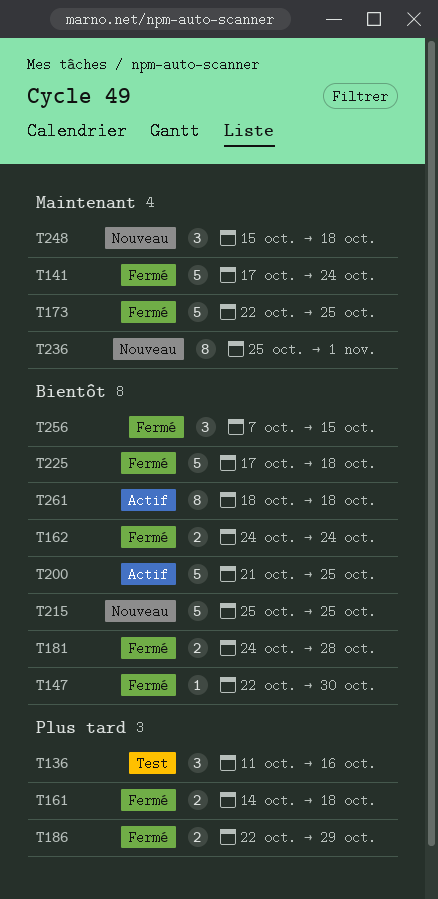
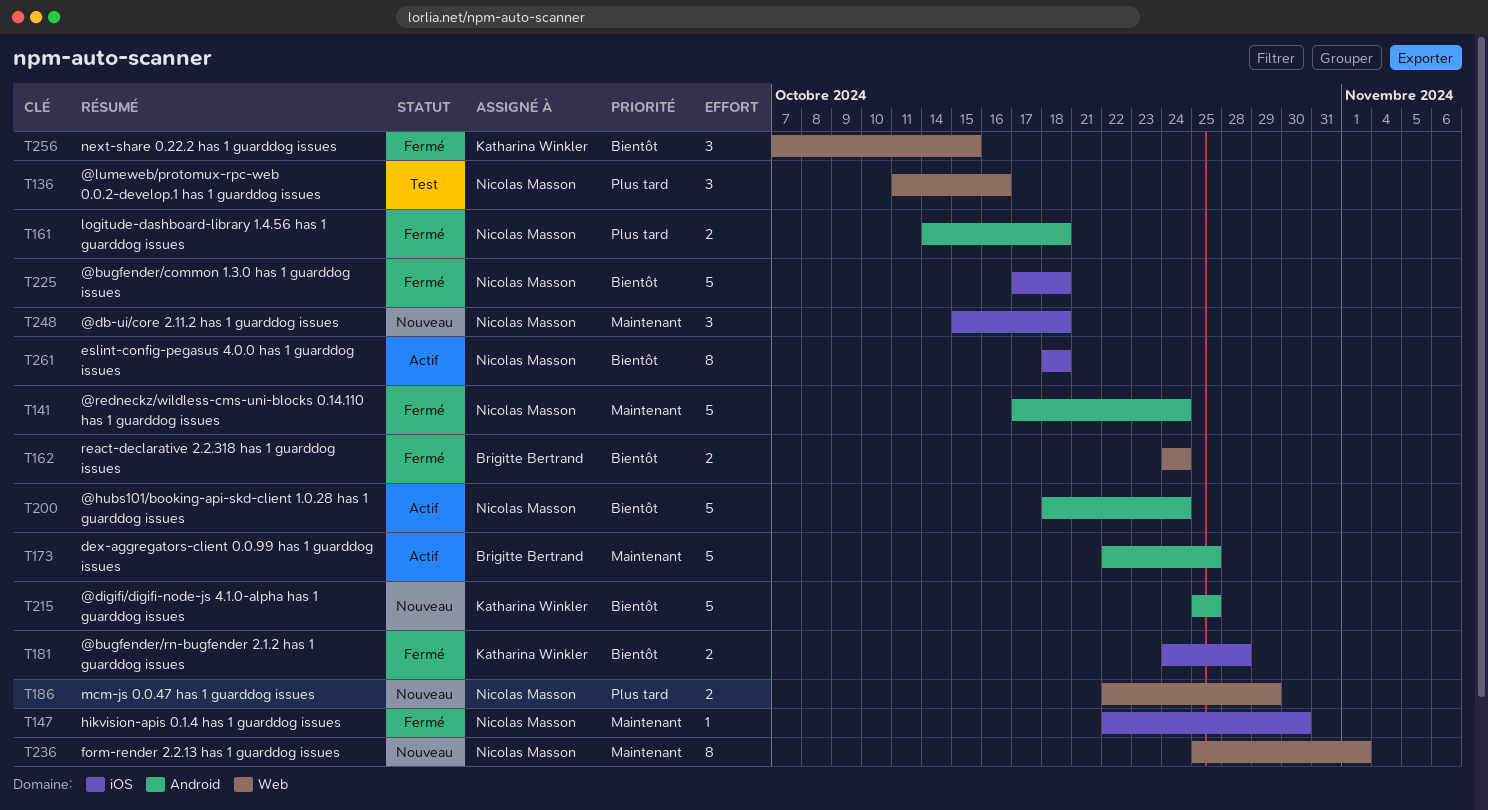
T147, priority: Bientôt -> Maintenant
T173, status: Fermé -> Actif
T186, status: Fermé -> Nouveau
T200, start: Oct 21 -> Oct 18
T200, due: Oct 25 -> Oct 24

